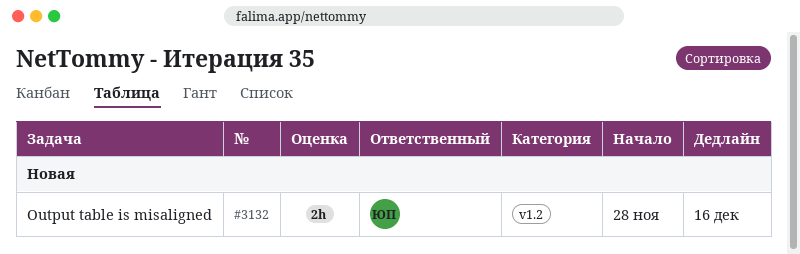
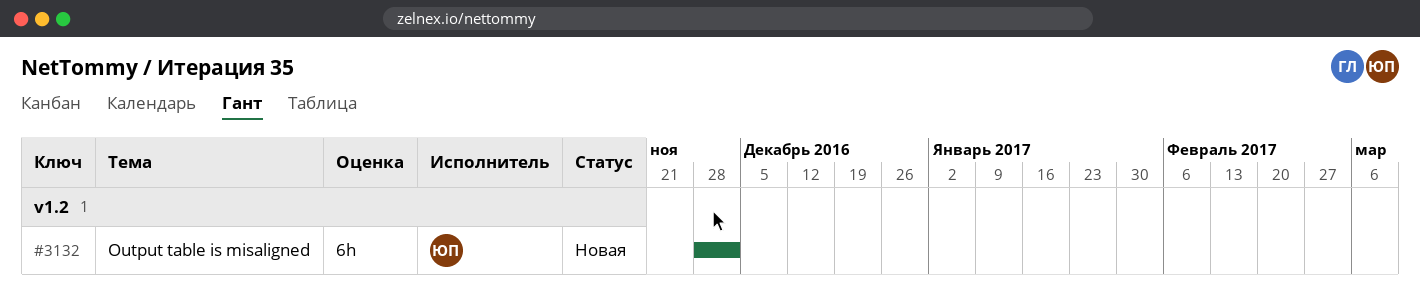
#3132, estimate: 2h -> 6h
#3132, due: Dec 16 -> Dec 2

